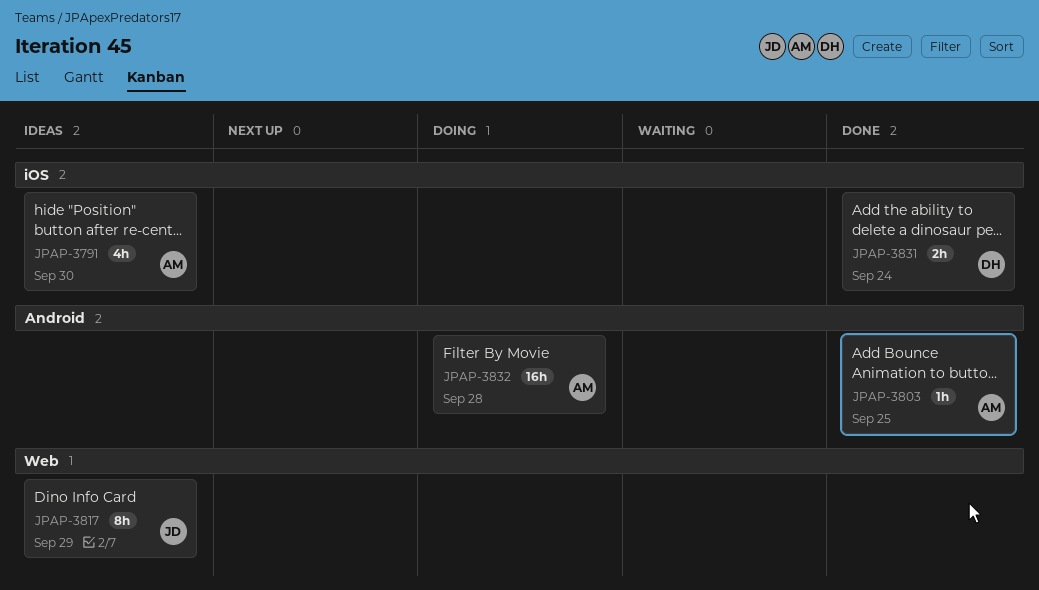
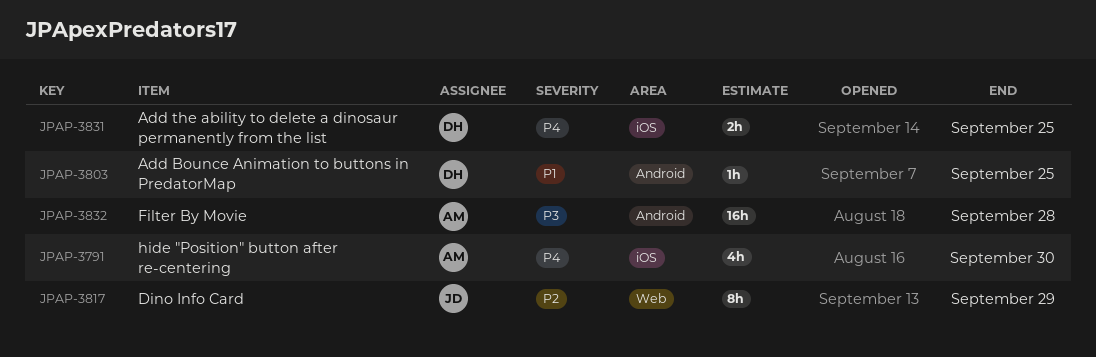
JPAP-3803, owner: AM -> DH
JPAP-3831, due: Sep 24 -> Sep 25

